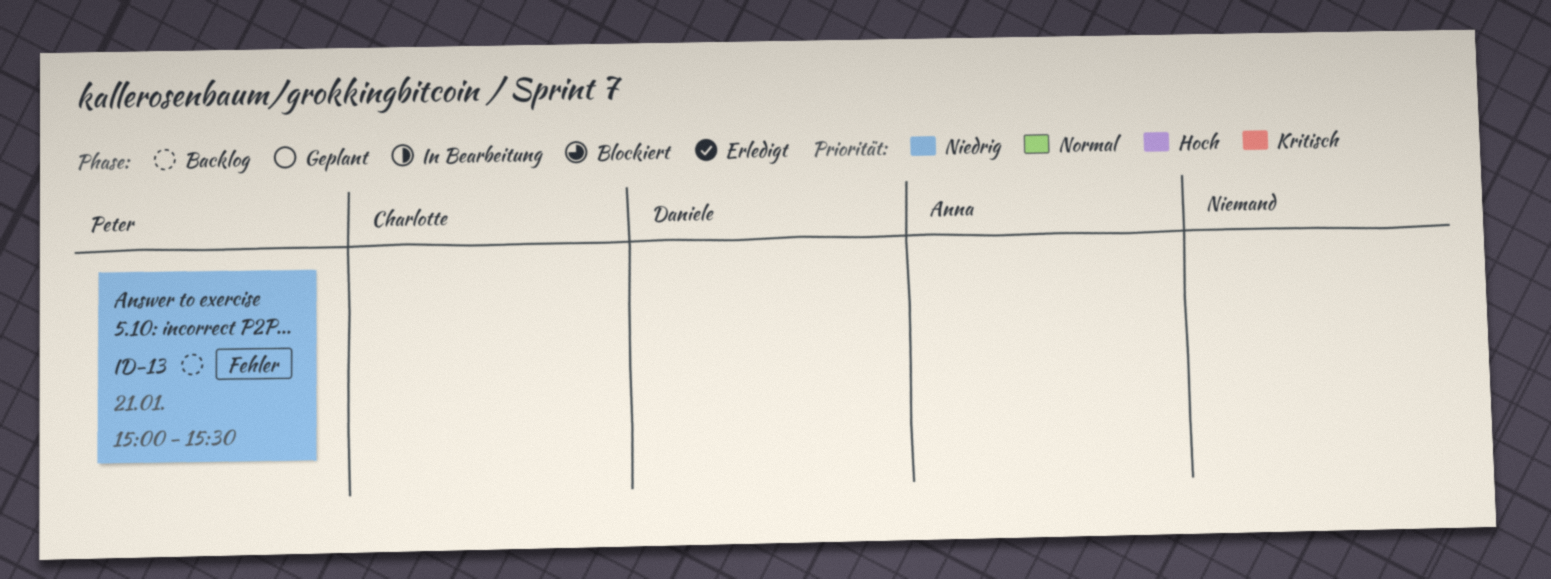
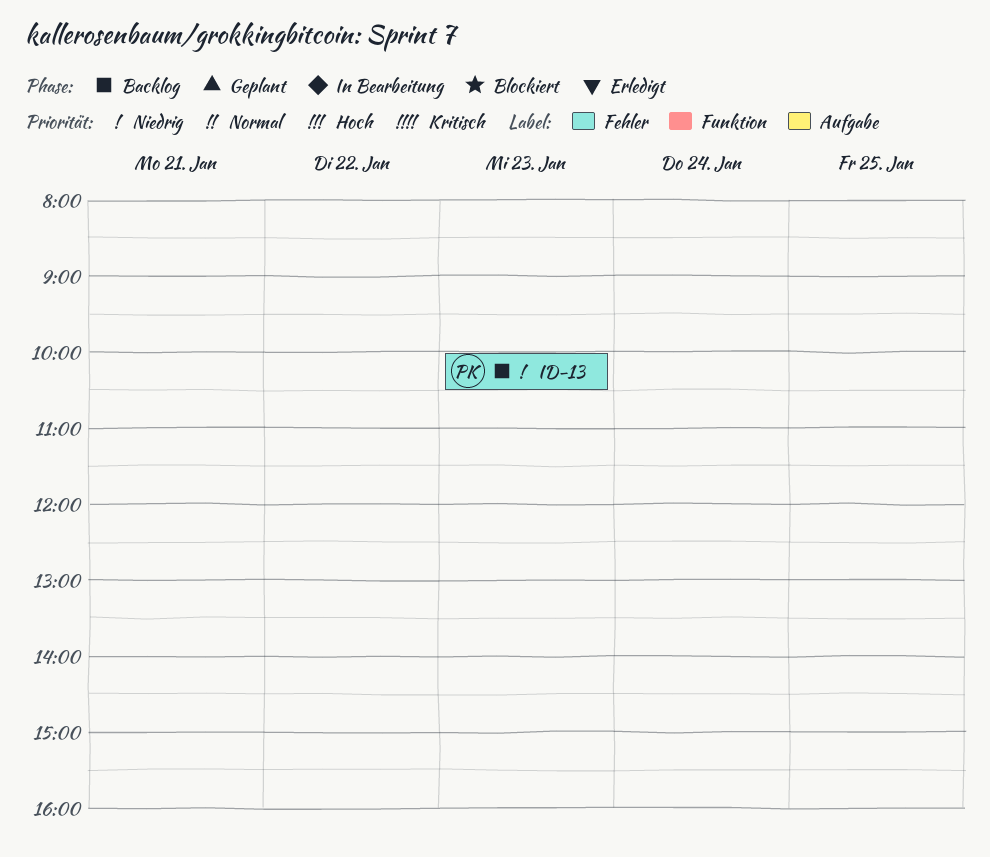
ID-13, day: Jan 21 -> Jan 23
ID-13, begins: 15:00 -> 10:00
ID-13, ends: 15:30 -> 10:30

